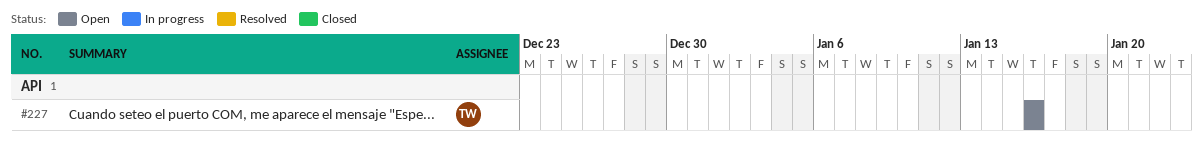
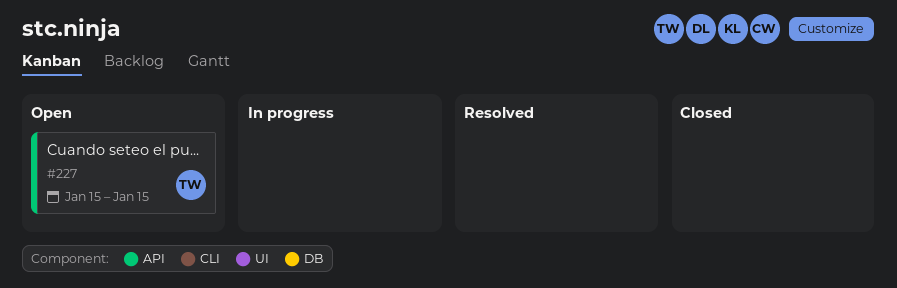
#227, start: Jan 16 -> Jan 15
#227, due: Jan 16 -> Jan 15

